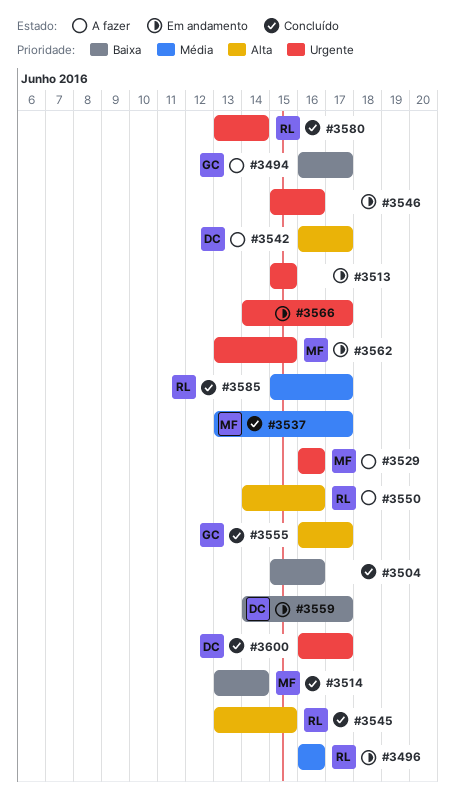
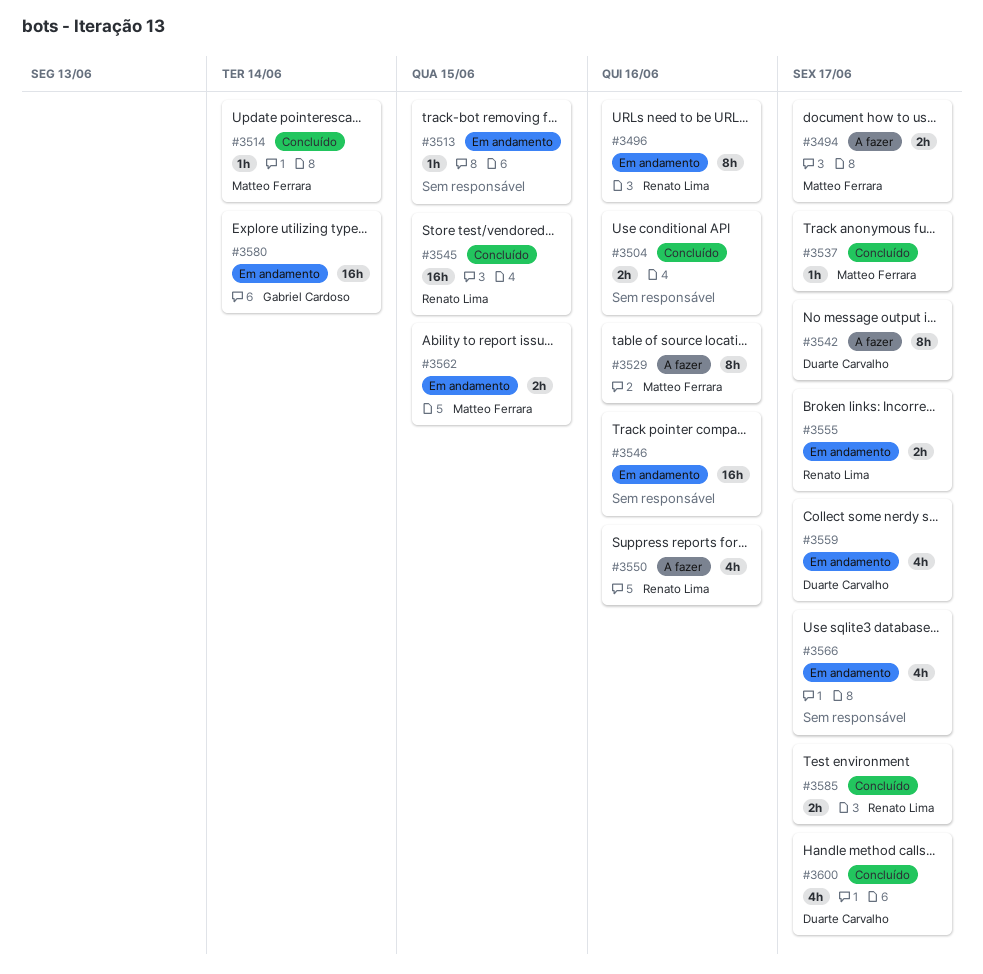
#3494, owner: Gabriel Cardoso -> Matteo Ferrara
#3555, status: Concluído -> Em andamento
#3555, owner: Gabriel Cardoso -> Renato Lima
#3580, status: Concluído -> Em andamento
#3580, owner: Renato Lima -> Gabriel Cardoso

